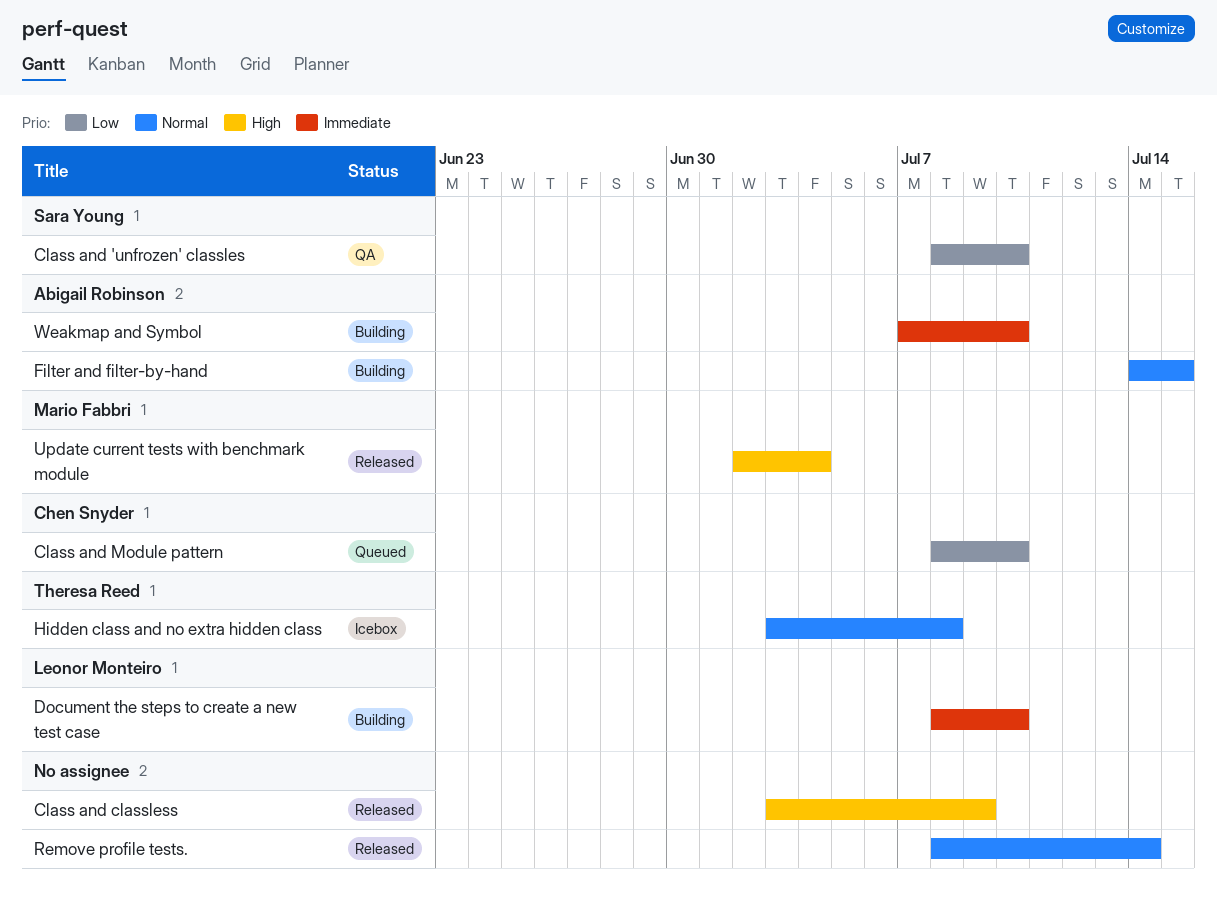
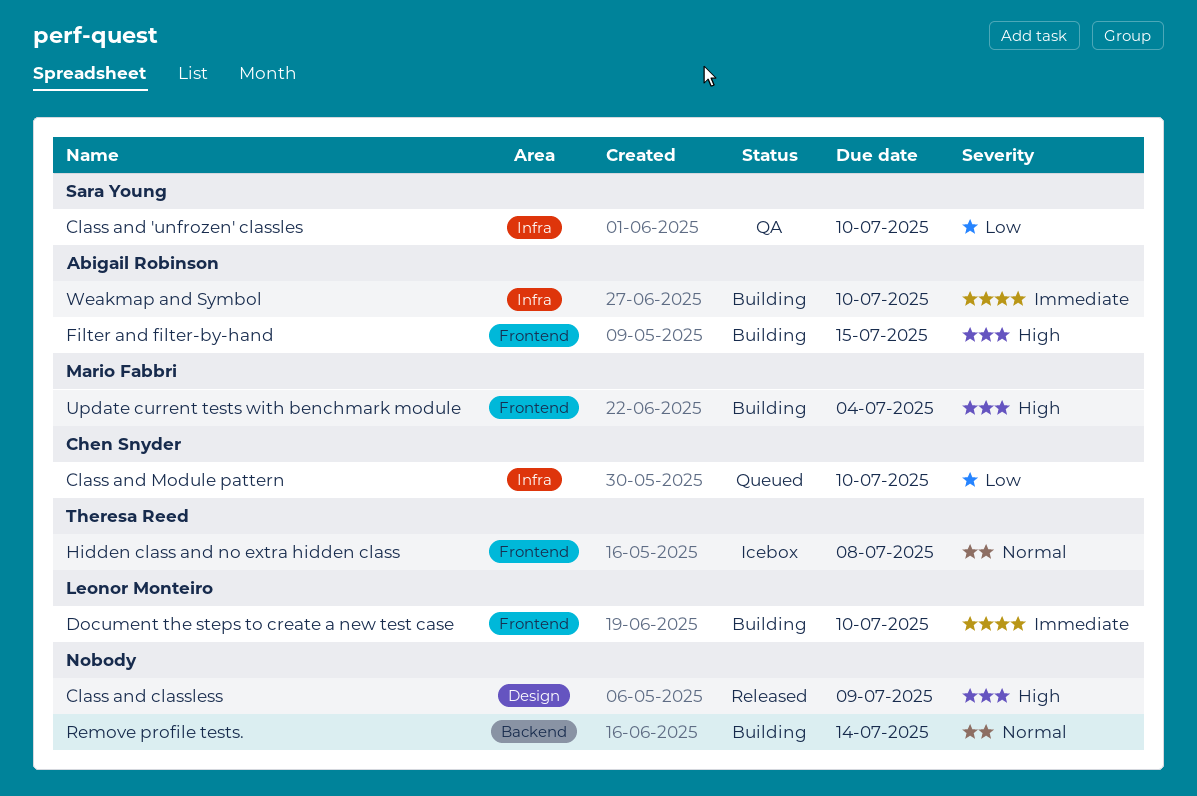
Filter and filter-by-hand, priority: Normal -> High
Remove profile tests., status: Released -> Building
Update current tests with benchmark module, status: Released -> Building

